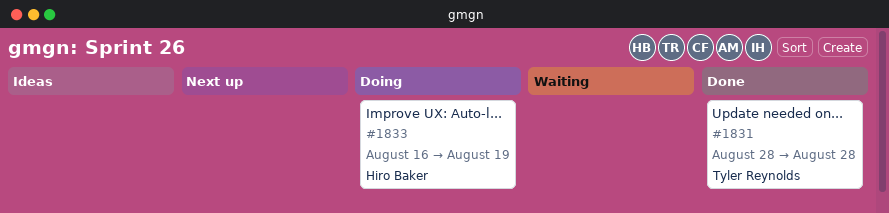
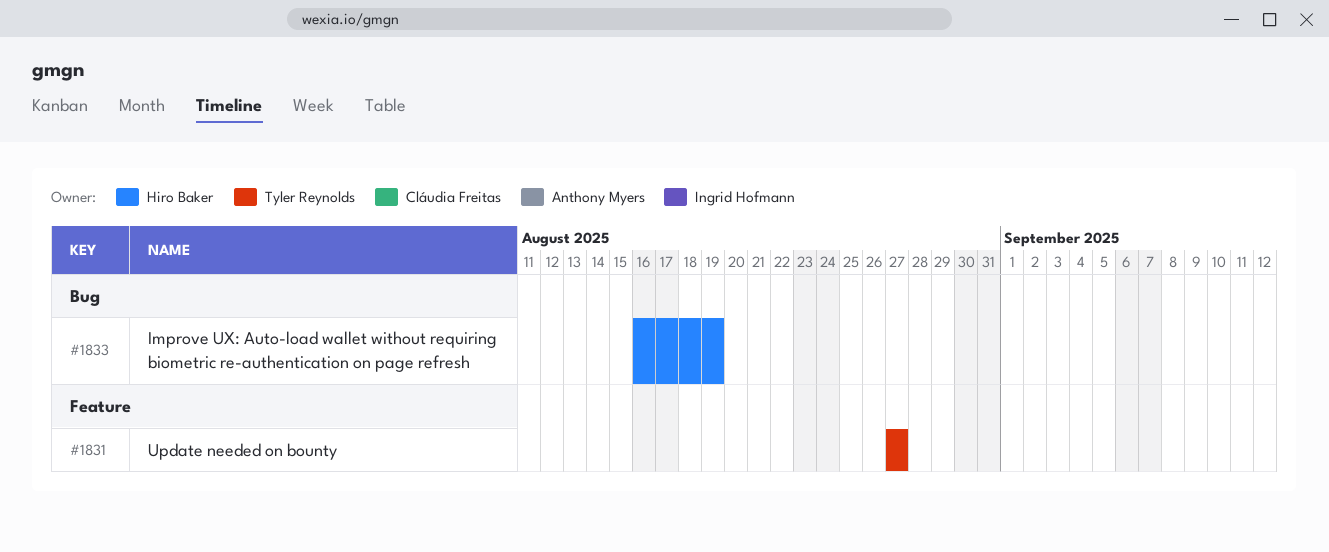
#1831, start: Aug 28 -> Aug 27
#1831, due: Aug 28 -> Aug 27

